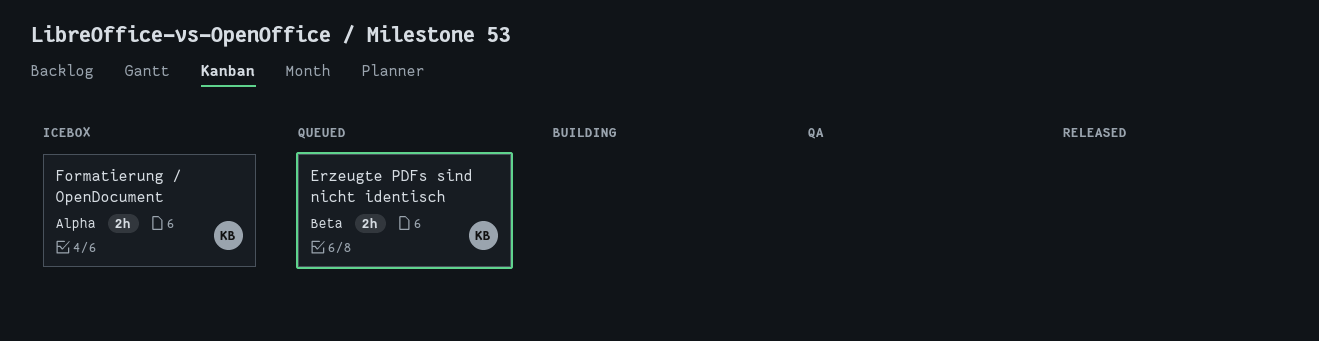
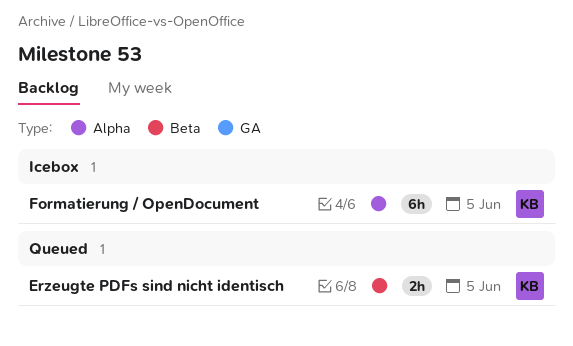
Formatierung / OpenDocument, estimate: 2h -> 6h

